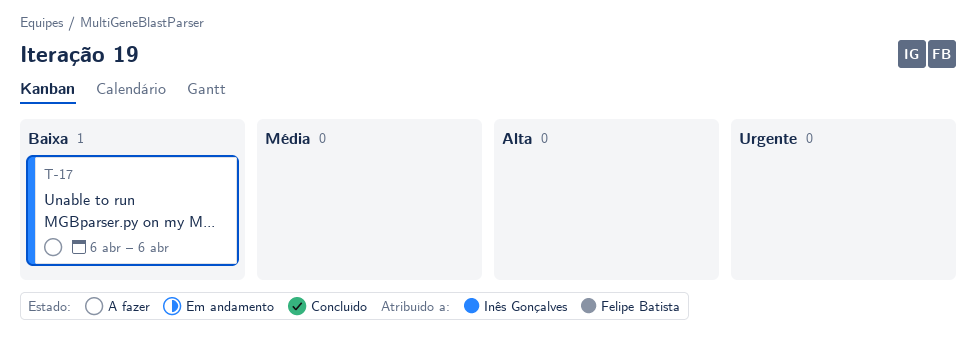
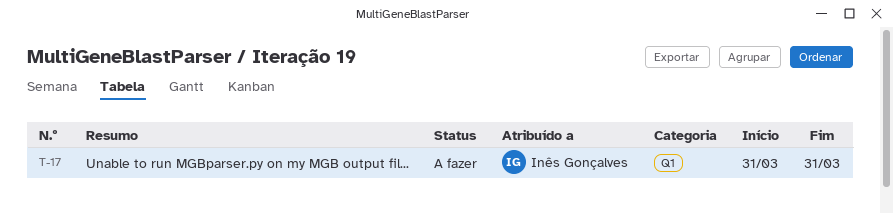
T-17, start: Apr 6 -> Mar 31
T-17, due: Apr 6 -> Mar 31

